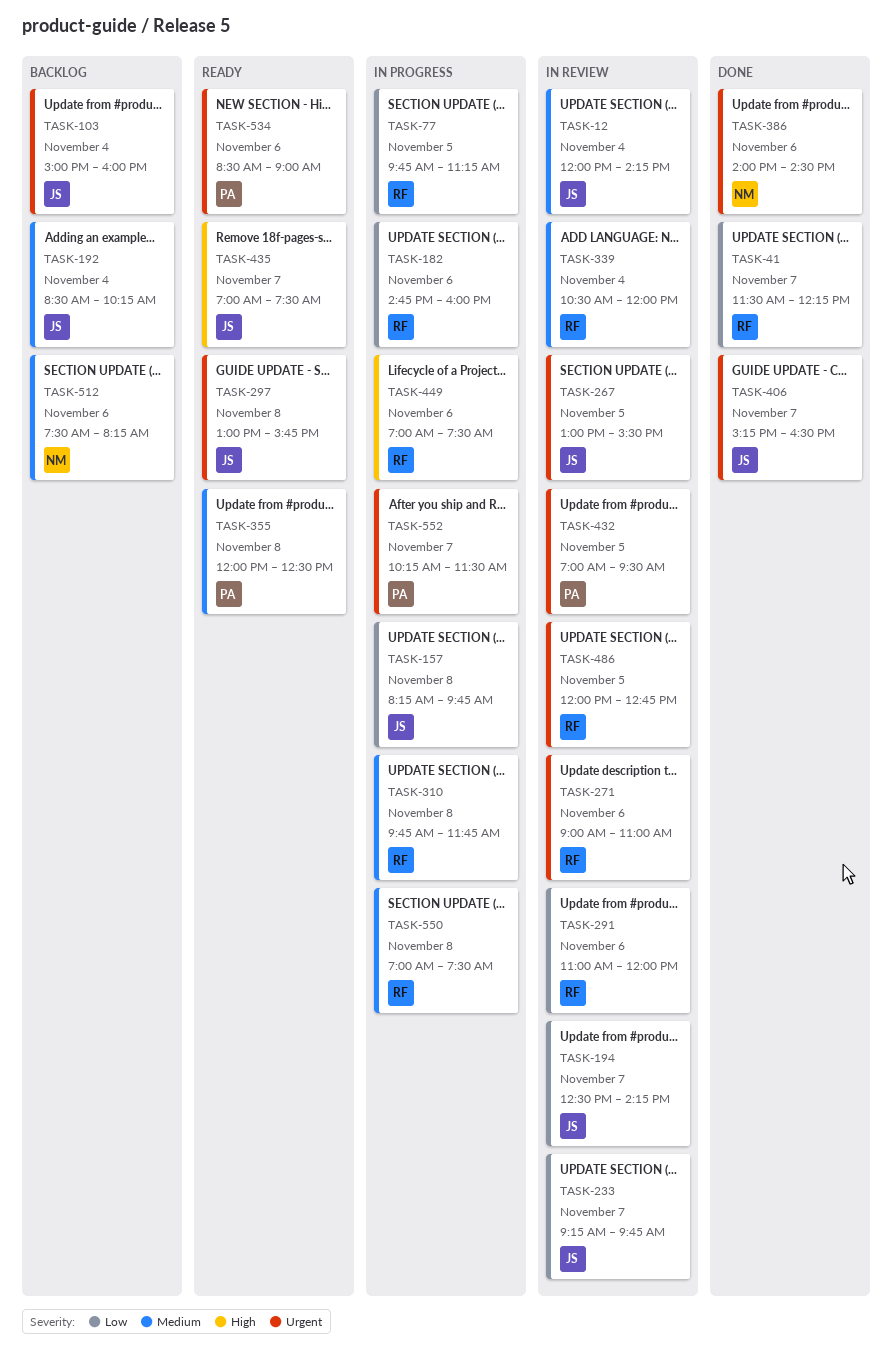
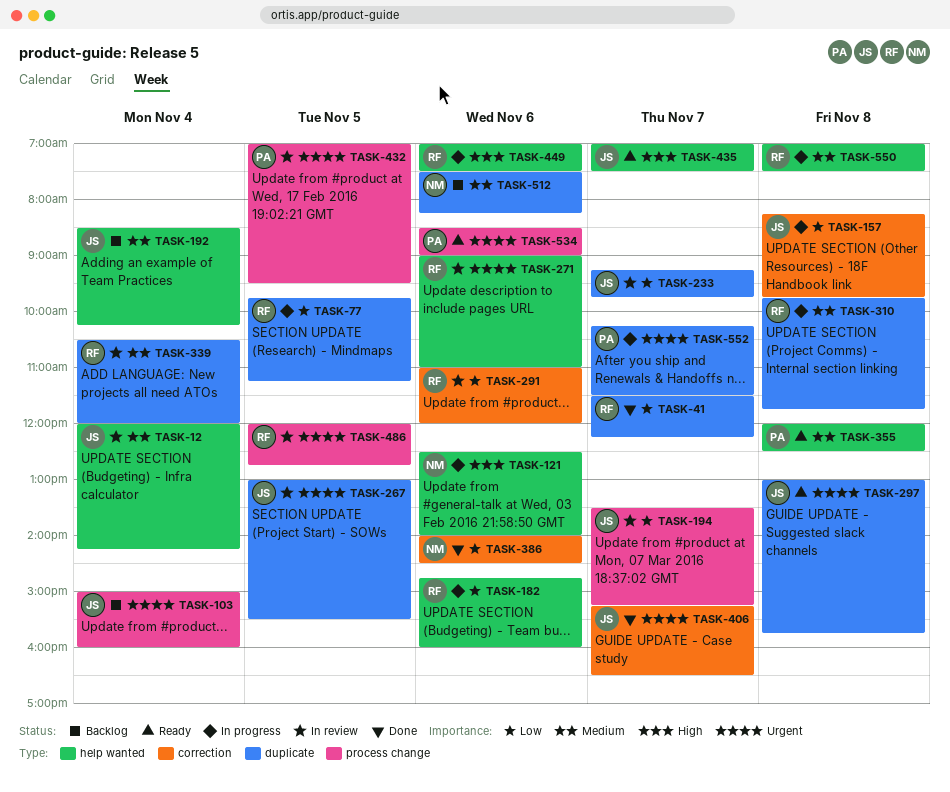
TASK-121: none -> present
TASK-194, begins: 12:30 -> 13:30
TASK-194, ends: 14:15 -> 15:15
TASK-386, priority: Urgent -> Low

